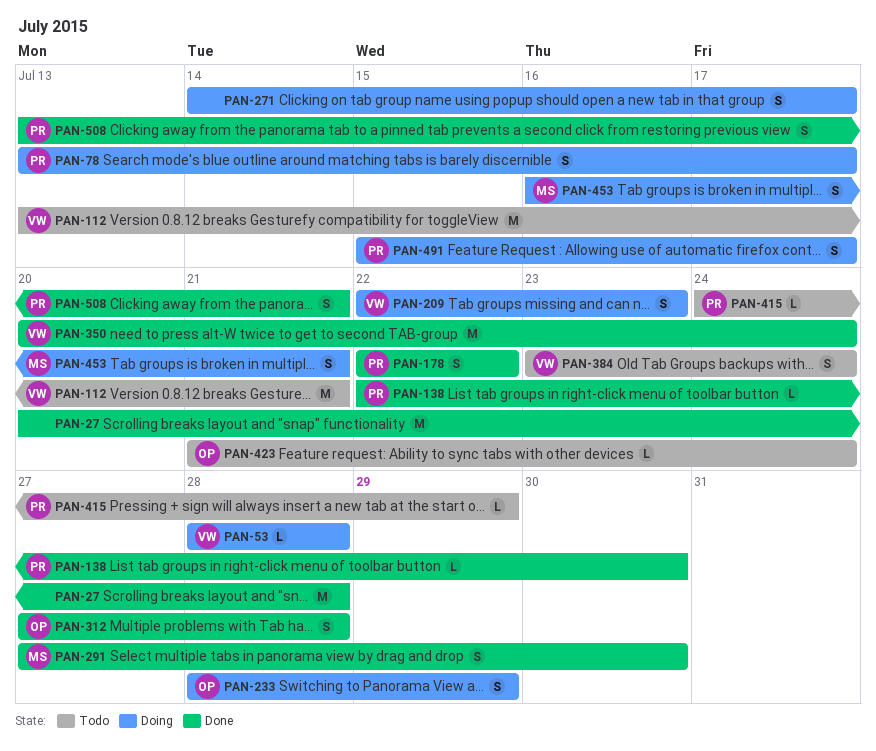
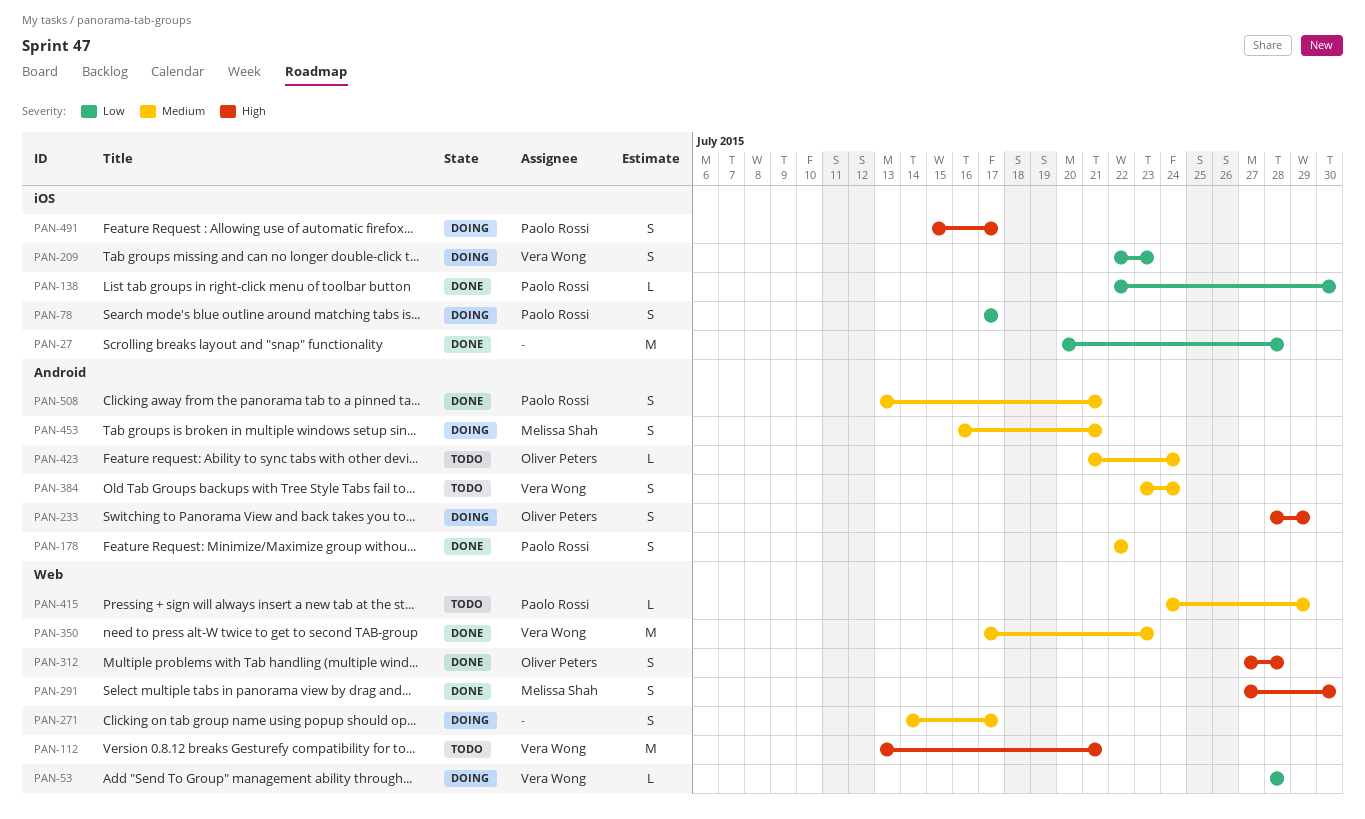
PAN-78, start: Jul 13 -> Jul 17
PAN-350, start: Jul 20 -> Jul 17
PAN-350, due: Jul 24 -> Jul 23

